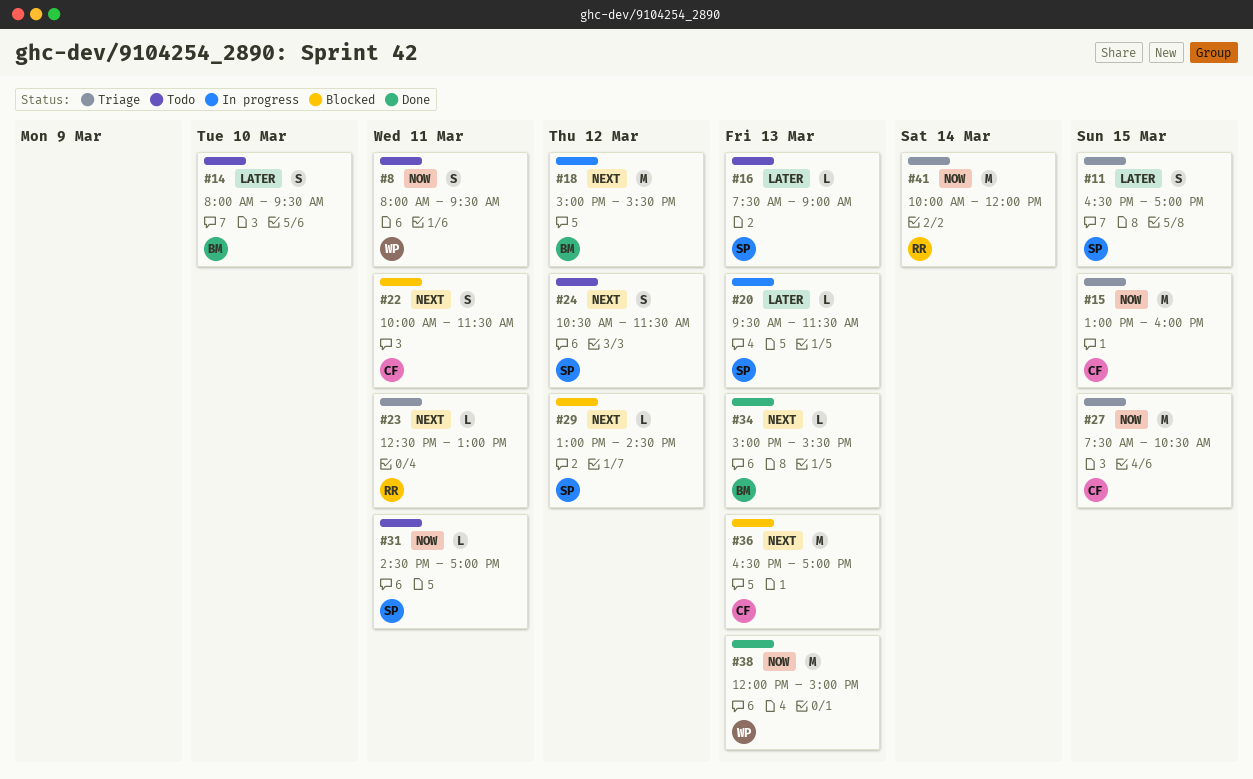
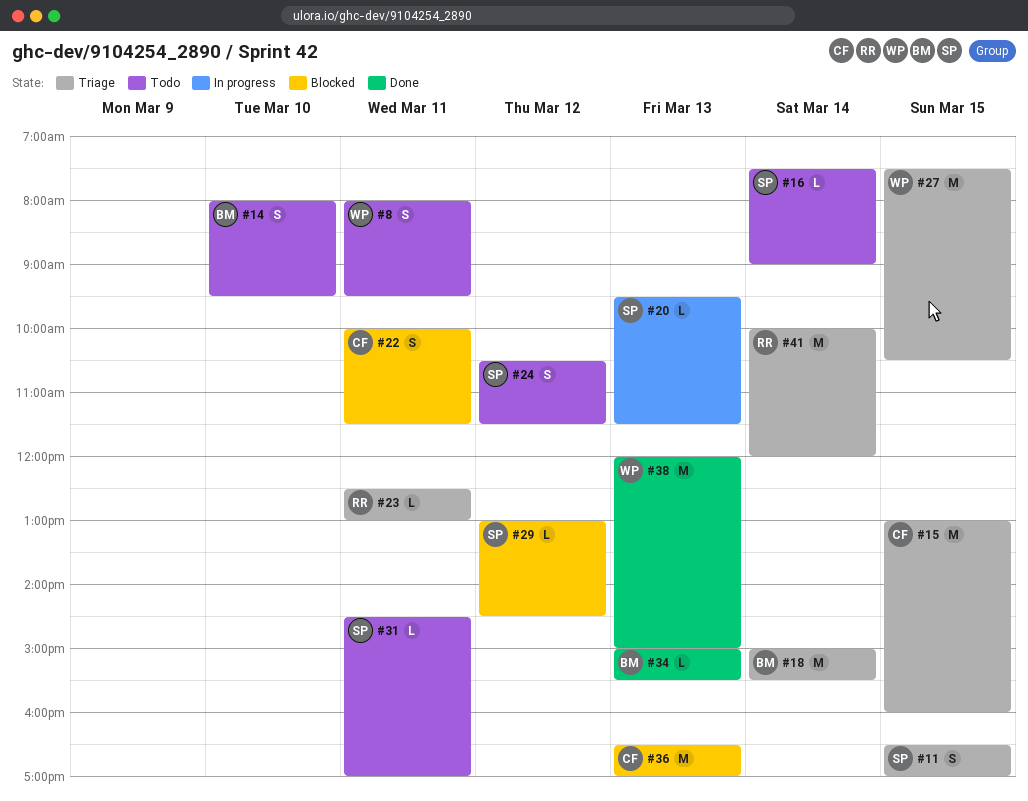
#16, day: Mar 13 -> Mar 14
#18, status: In progress -> Triage
#18, day: Mar 12 -> Mar 14
#27, owner: CF -> WP

